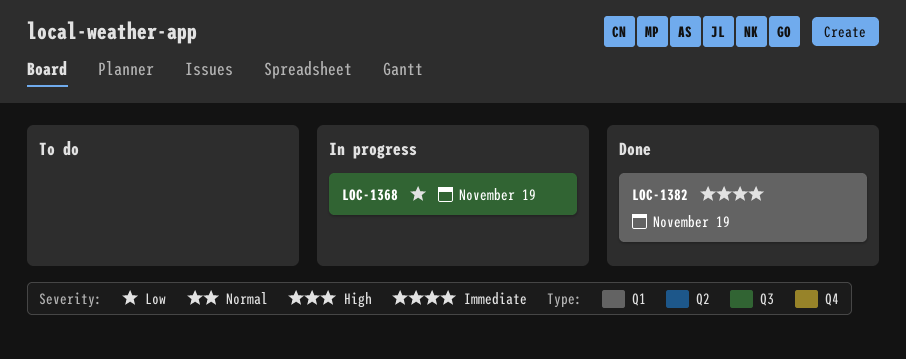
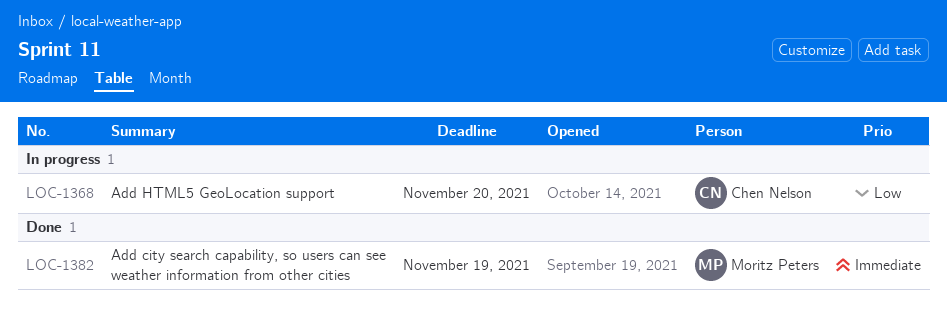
LOC-1368, due: Nov 19 -> Nov 20

